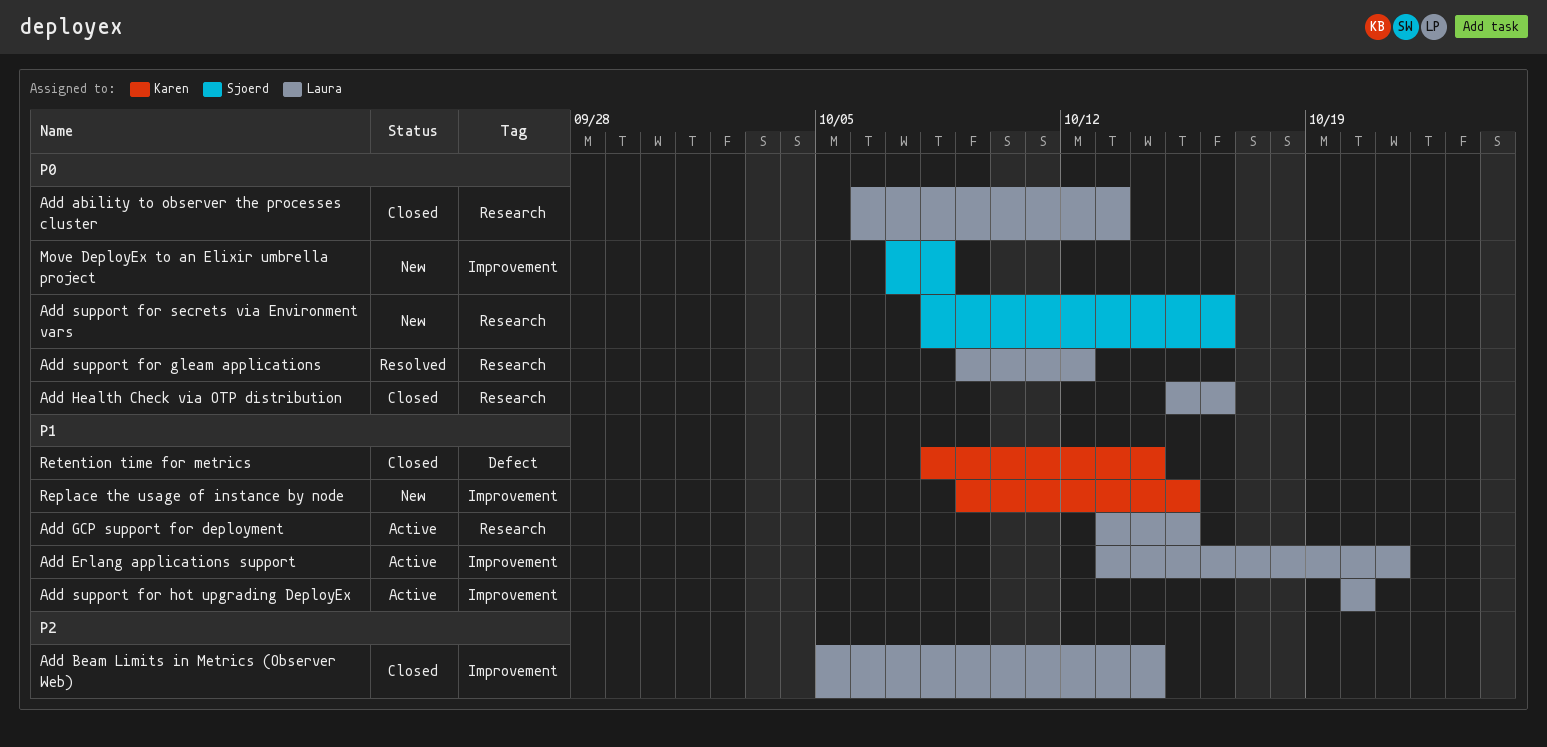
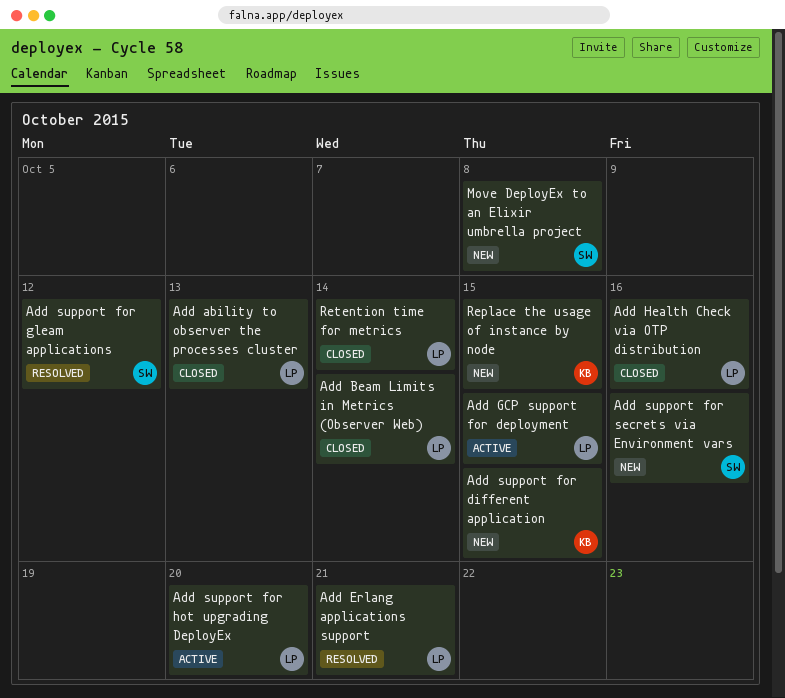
Add Erlang applications support, status: Active -> Resolved
Add support for different application: none -> present
Add support for gleam applications, owner: Laura -> Sjoerd
Retention time for metrics, owner: Karen -> Laura

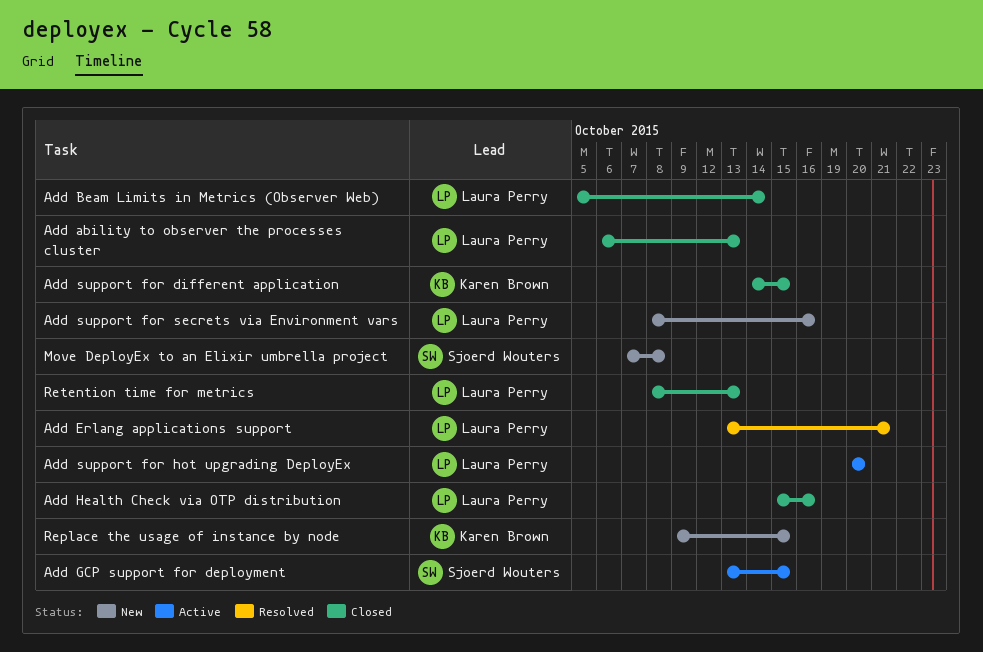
Add GCP support for deployment, owner: Laura Perry -> Sjoerd Wouters
Add support for different application, status: New -> Closed
Add support for gleam applications: present -> none
Add support for secrets via Environment vars, owner: Sjoerd Wouters -> Laura Perry
Retention time for metrics, due: Oct 14 -> Oct 13

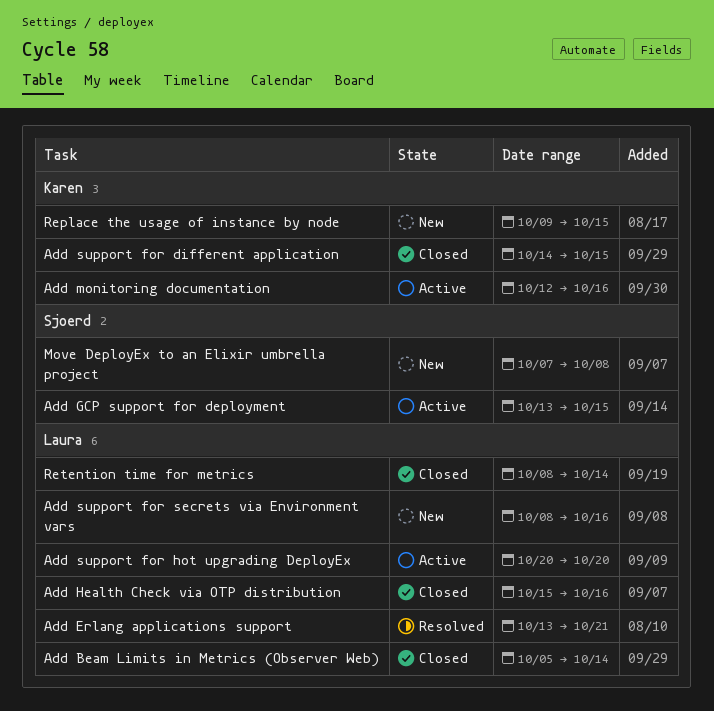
Add ability to observer the processes cluster: present -> none
Add monitoring documentation: none -> present
Retention time for metrics, due: Oct 13 -> Oct 14

